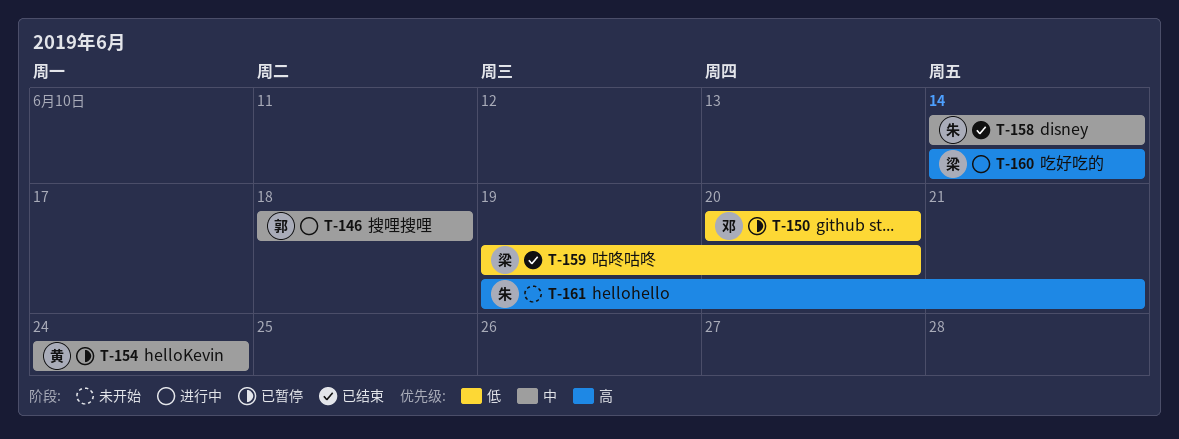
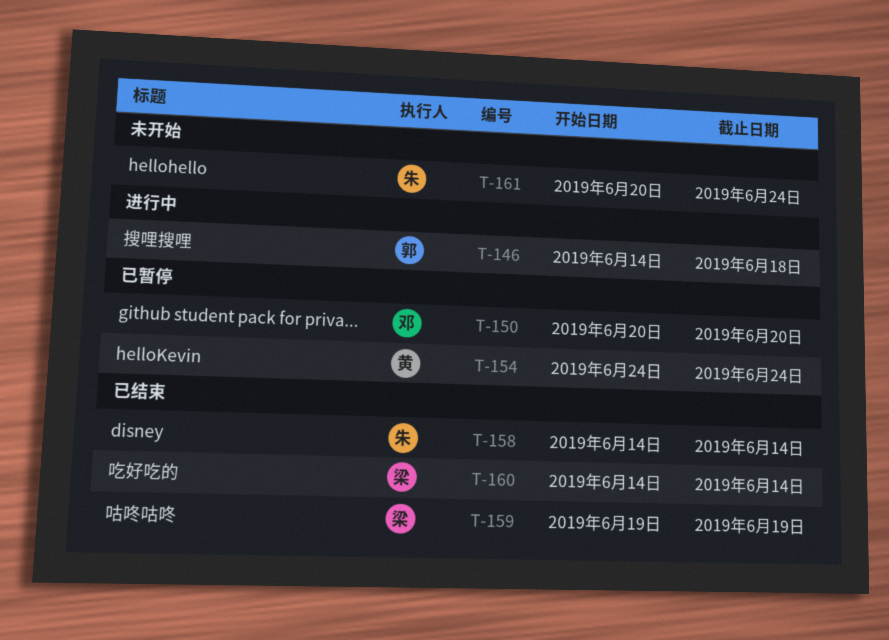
T-146, start: Jun 18 -> Jun 14
T-159, due: Jun 20 -> Jun 19
T-160, status: 进行中 -> 已结束
T-161, start: Jun 19 -> Jun 20
T-161, due: Jun 21 -> Jun 24

